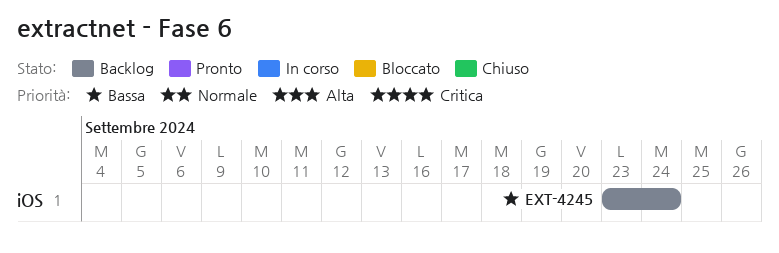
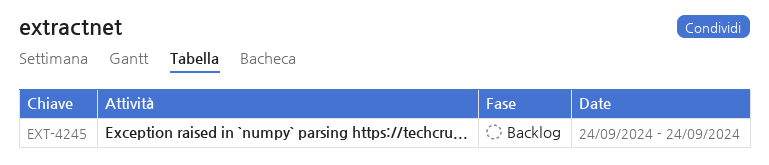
EXT-4245, start: Sep 23 -> Sep 24

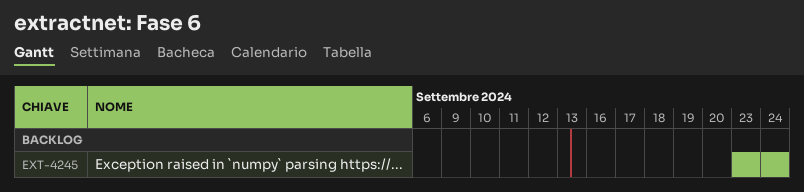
EXT-4245, start: Sep 24 -> Sep 23

